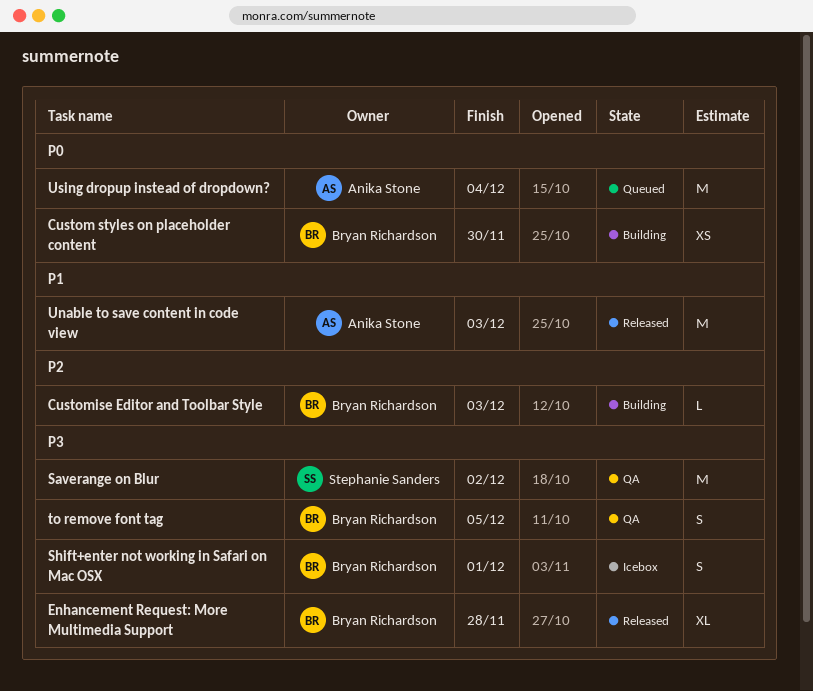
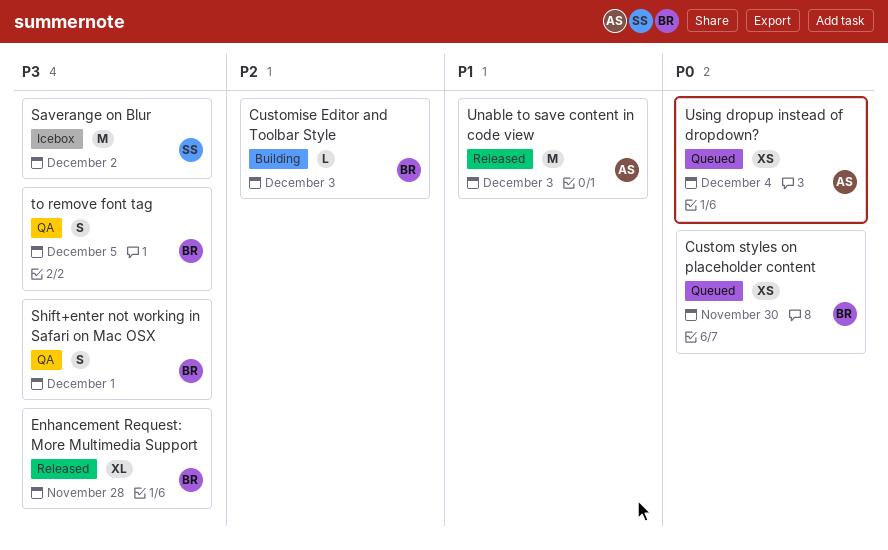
Custom styles on placeholder content, status: Building -> Queued
Saverange on Blur, status: QA -> Icebox
Shift+enter not working in Safari on Mac OSX, status: Icebox -> QA
Using dropup instead of dropdown?, estimate: M -> XS

